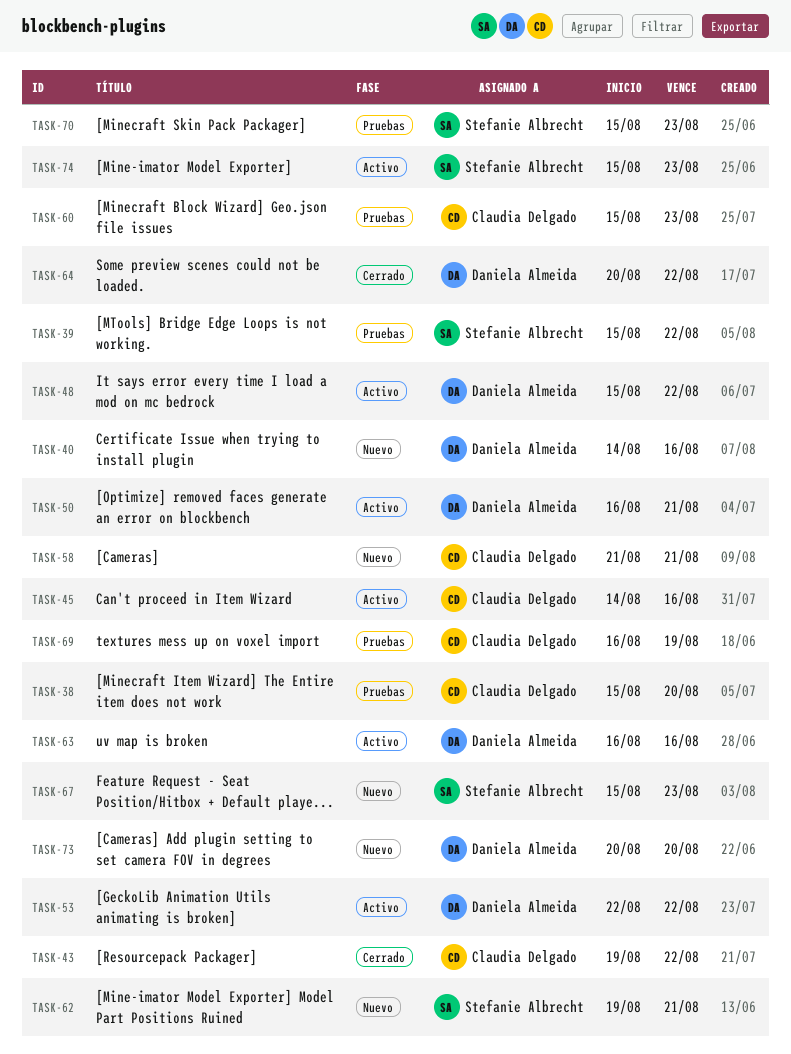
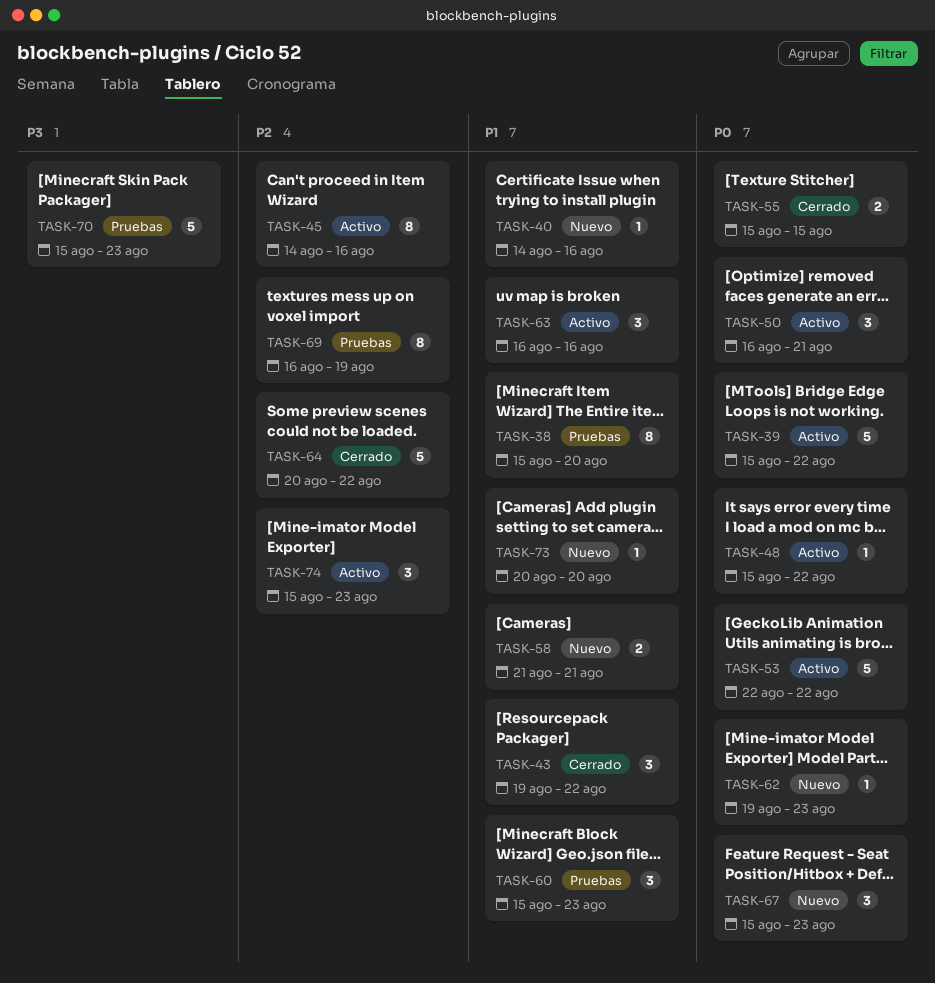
TASK-39, status: Pruebas -> Activo
TASK-55: none -> present
TASK-62, due: Aug 21 -> Aug 23

